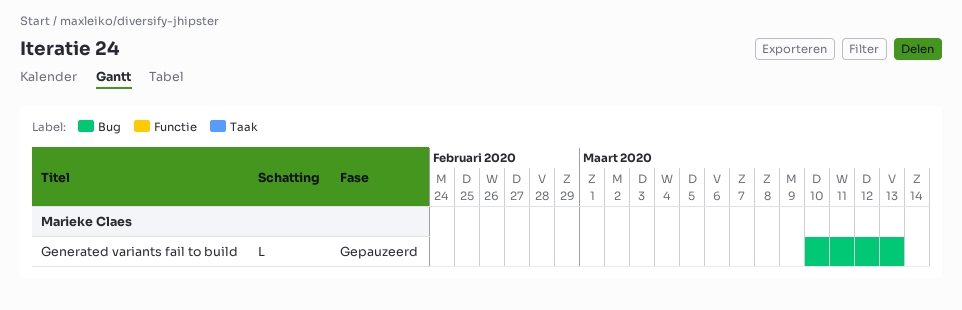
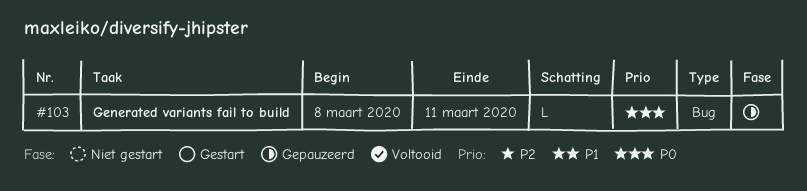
Generated variants fail to build, start: Mar 10 -> Mar 8
Generated variants fail to build, due: Mar 13 -> Mar 11

